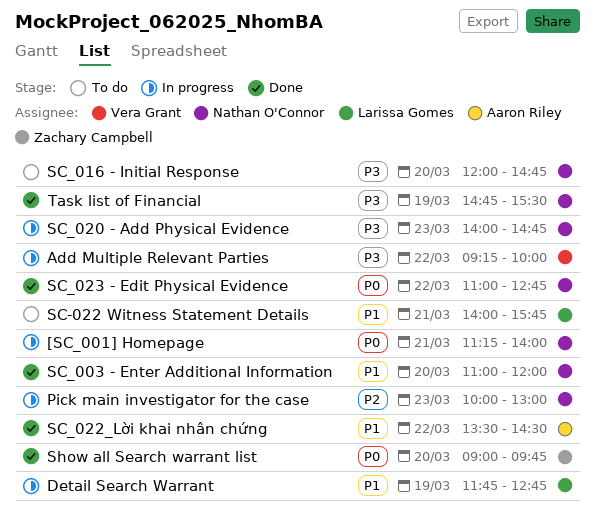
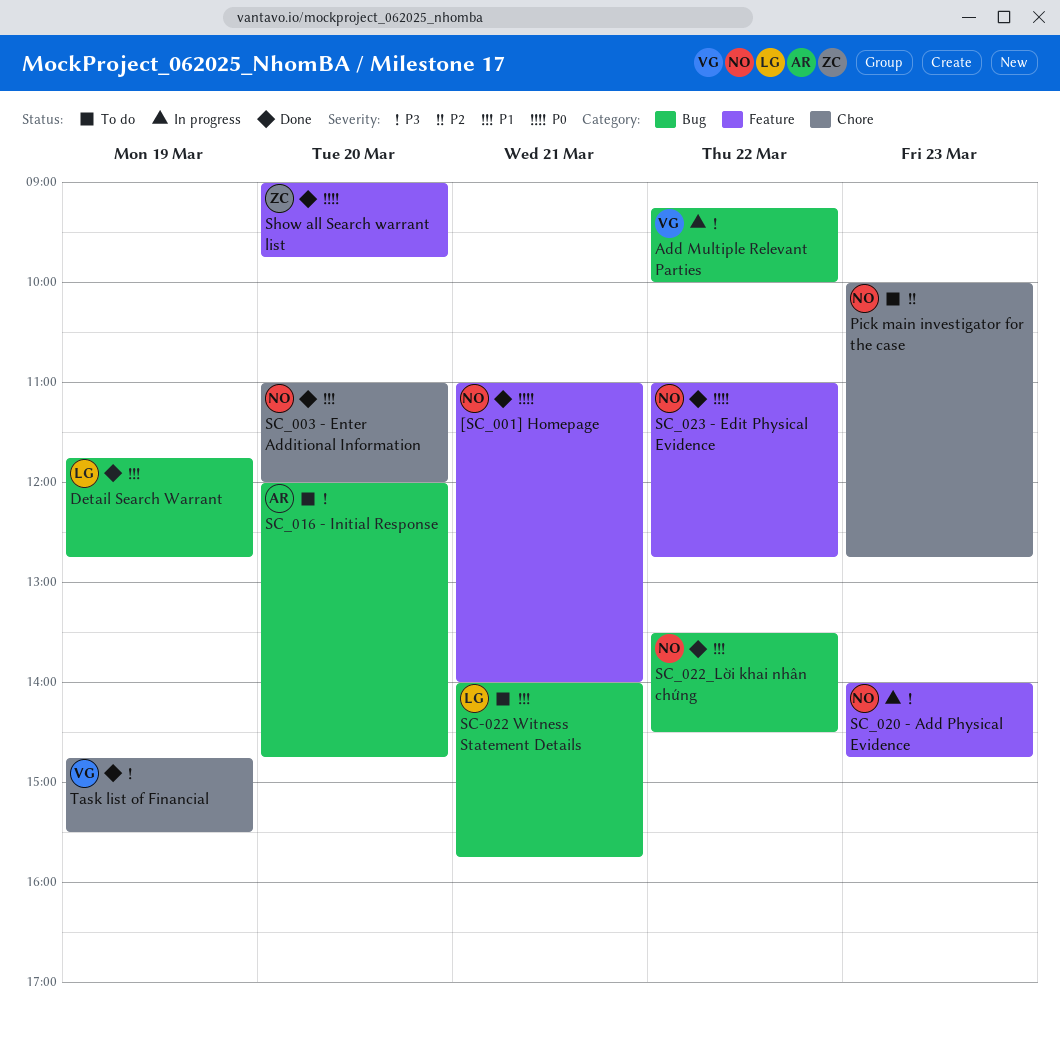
[SC_001] Homepage, status: In progress -> Done
[SC_001] Homepage, begins: 11:15 -> 11:00
Detail Search Warrant, status: In progress -> Done
Pick main investigator for the case, status: In progress -> To do
Pick main investigator for the case, ends: 13:00 -> 12:45
SC_016 - Initial Response, owner: Nathan O'Connor -> Aaron Riley
SC_022_Lời khai nhân chứng, owner: Aaron Riley -> Nathan O'Connor
Task list of Financial, owner: Nathan O'Connor -> Vera Grant

